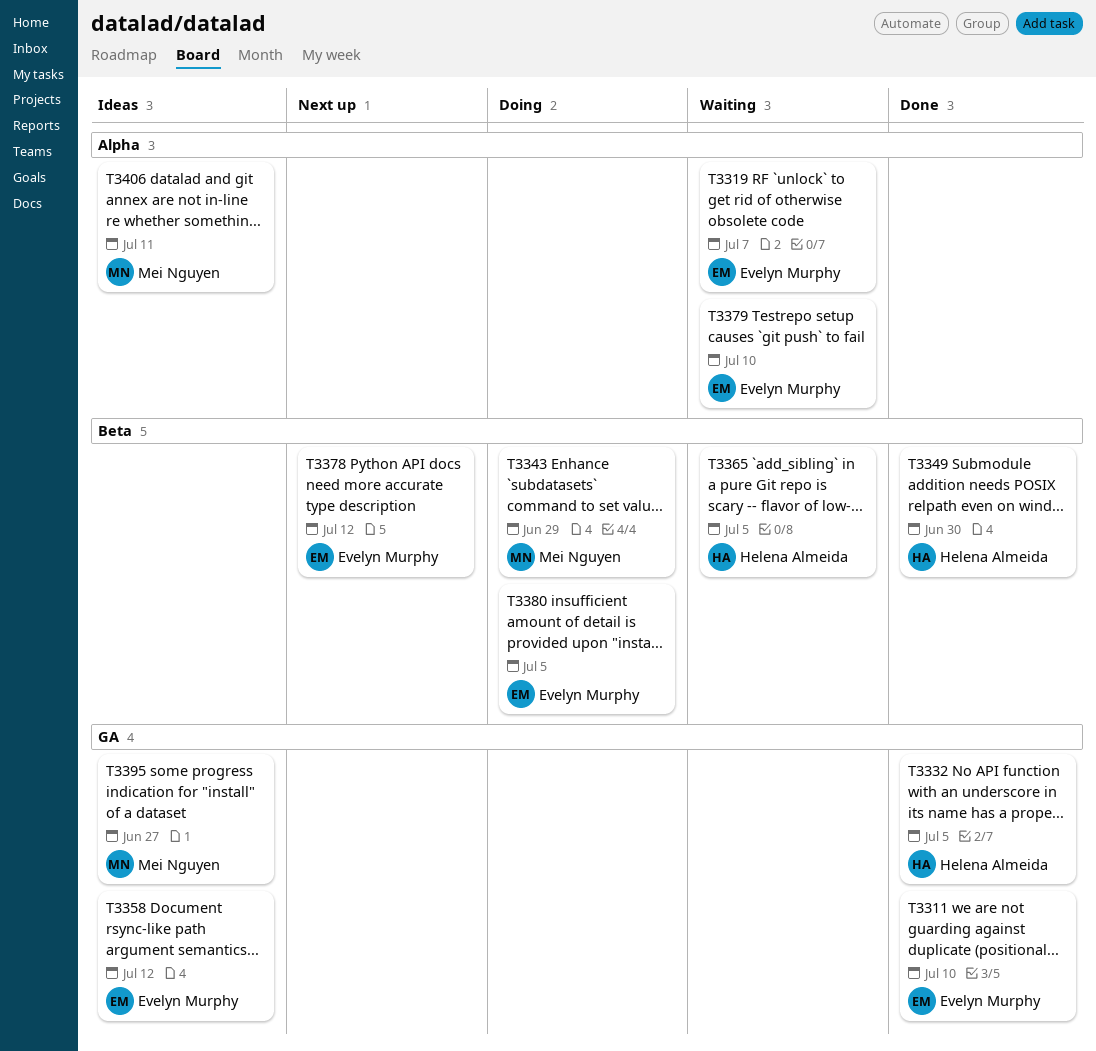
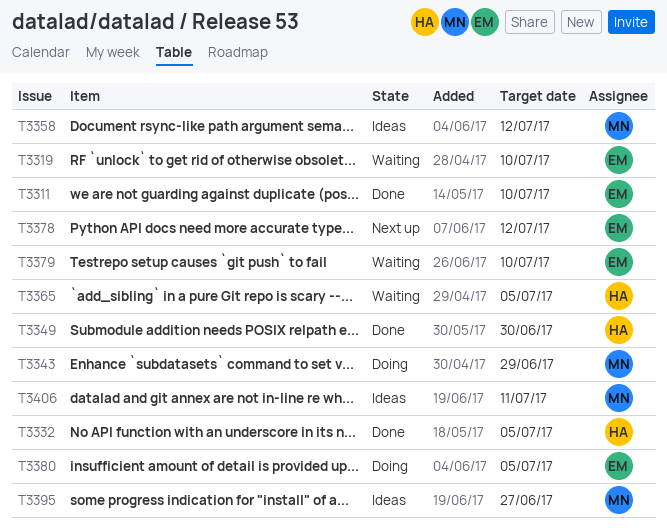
T3319, due: Jul 7 -> Jul 10
T3358, owner: Evelyn Murphy -> Mei Nguyen

